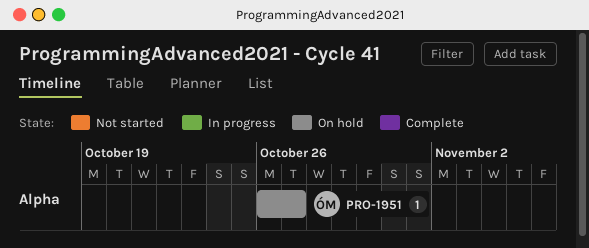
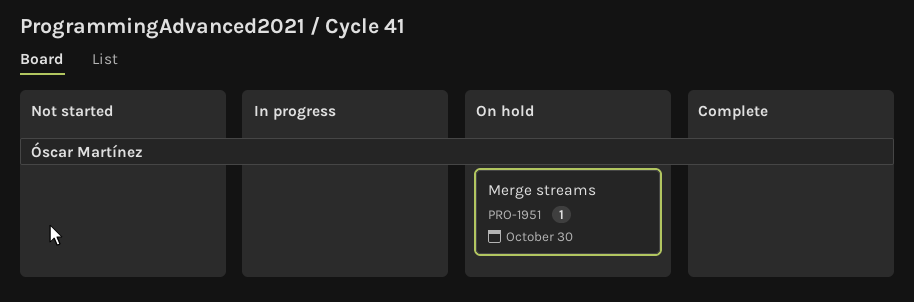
PRO-1951, due: Oct 27 -> Oct 30

